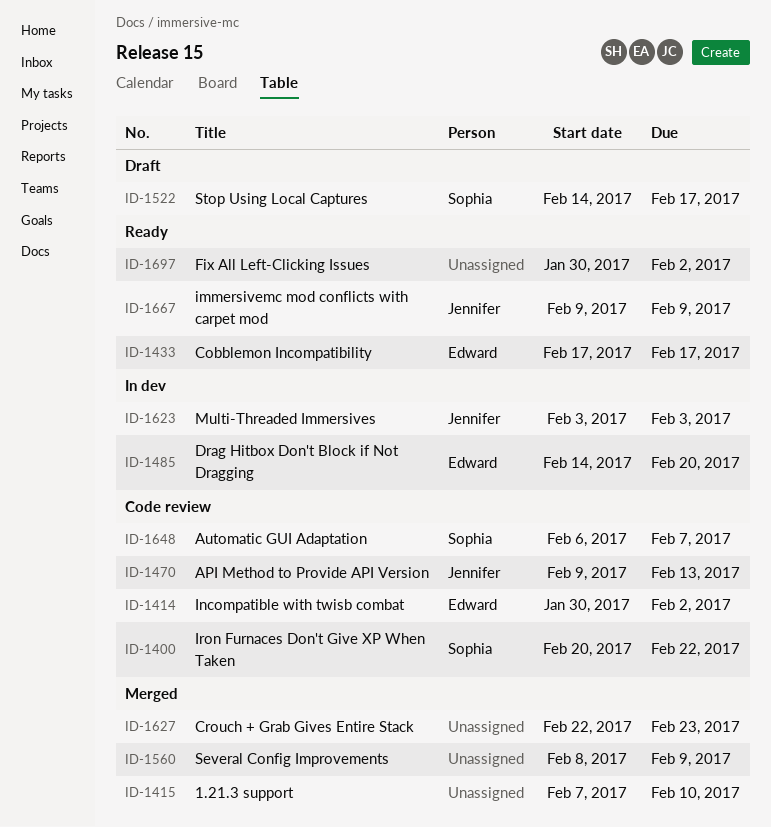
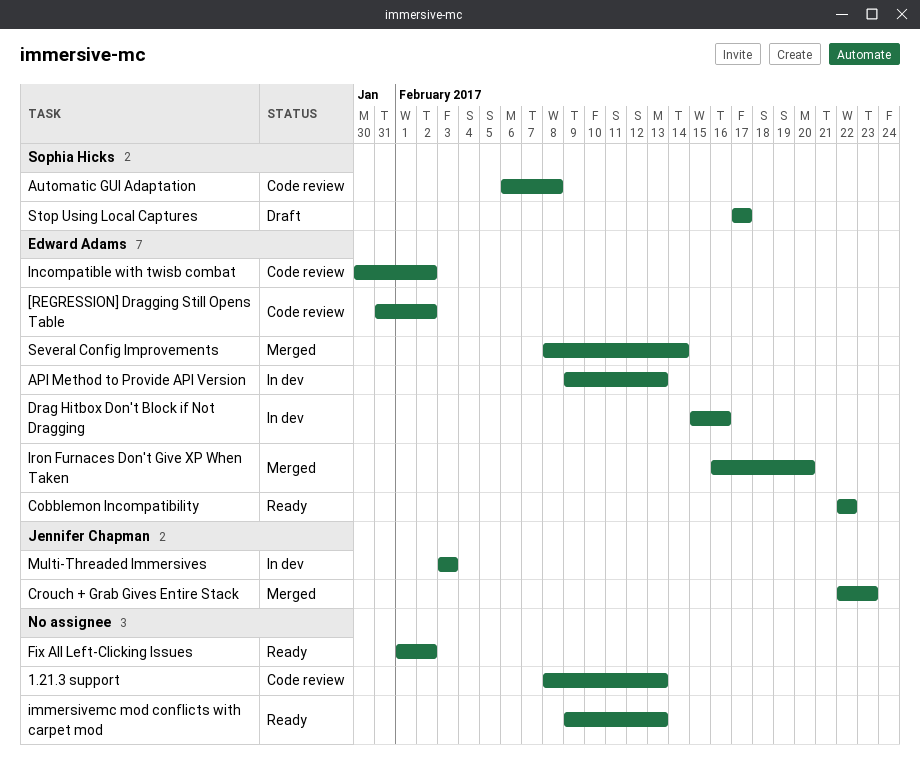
1.21.3 support, status: Merged -> Code review
1.21.3 support, start: Feb 7 -> Feb 8
1.21.3 support, due: Feb 10 -> Feb 13
[REGRESSION] Dragging Still Opens Table: none -> present
API Method to Provide API Version, status: Code review -> In dev
API Method to Provide API Version, owner: Jennifer Chapman -> Edward Adams
Automatic GUI Adaptation, due: Feb 7 -> Feb 8
Cobblemon Incompatibility, start: Feb 17 -> Feb 22
Cobblemon Incompatibility, due: Feb 17 -> Feb 22
Crouch + Grab Gives Entire Stack, owner: none -> Jennifer Chapman
Drag Hitbox Don't Block if Not Dragging, start: Feb 14 -> Feb 15
Drag Hitbox Don't Block if Not Dragging, due: Feb 20 -> Feb 16
Fix All Left-Clicking Issues, start: Jan 30 -> Feb 1
immersivemc mod conflicts with carpet mod, owner: Jennifer Chapman -> none
immersivemc mod conflicts with carpet mod, due: Feb 9 -> Feb 13
Iron Furnaces Don't Give XP When Taken, status: Code review -> Merged
Iron Furnaces Don't Give XP When Taken, owner: Sophia Hicks -> Edward Adams
Iron Furnaces Don't Give XP When Taken, start: Feb 20 -> Feb 16
Iron Furnaces Don't Give XP When Taken, due: Feb 22 -> Feb 20
Several Config Improvements, owner: none -> Edward Adams
Several Config Improvements, due: Feb 9 -> Feb 14
Stop Using Local Captures, start: Feb 14 -> Feb 17

